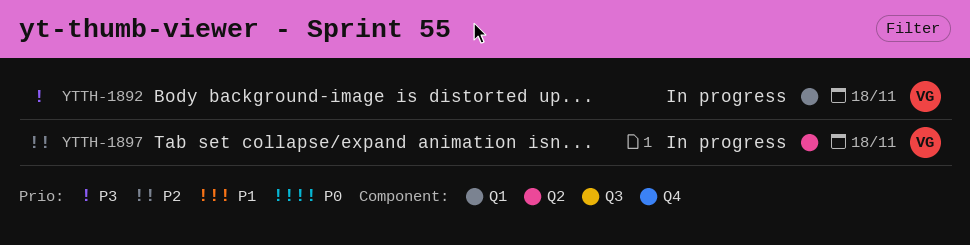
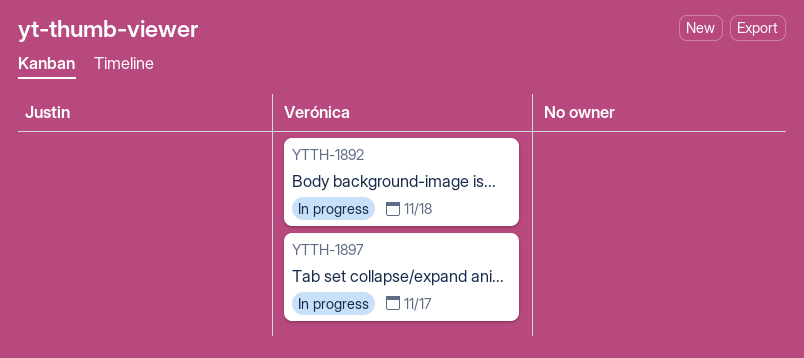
YTTH-1897, due: Nov 18 -> Nov 17

